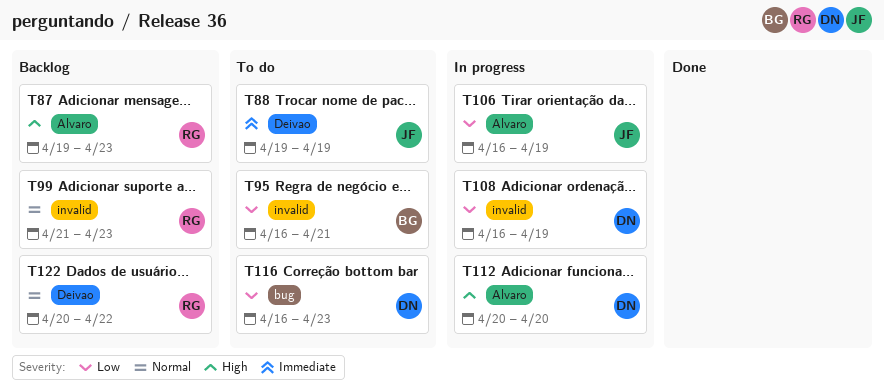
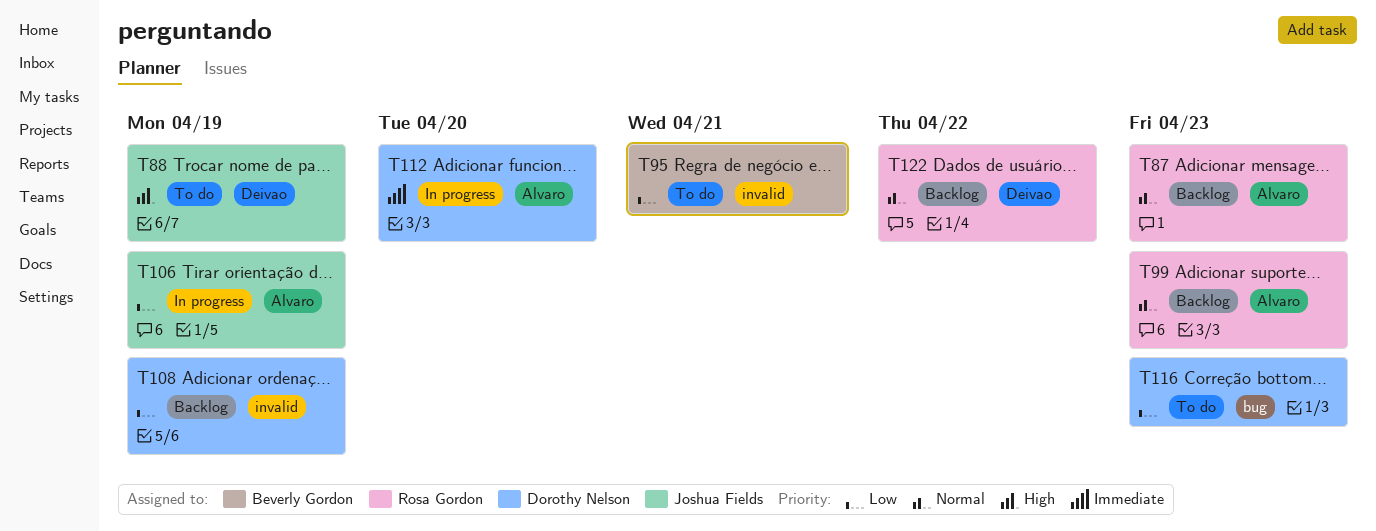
T87, priority: High -> Normal
T88, priority: Immediate -> High
T99, label: invalid -> Alvaro
T108, status: In progress -> Backlog
T112, priority: High -> Immediate

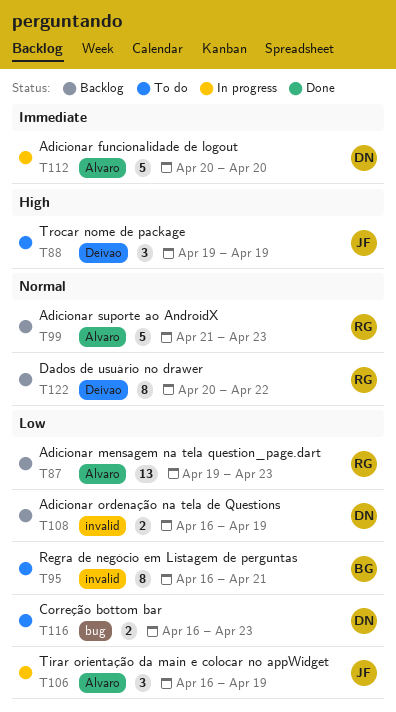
T87, priority: Normal -> Low

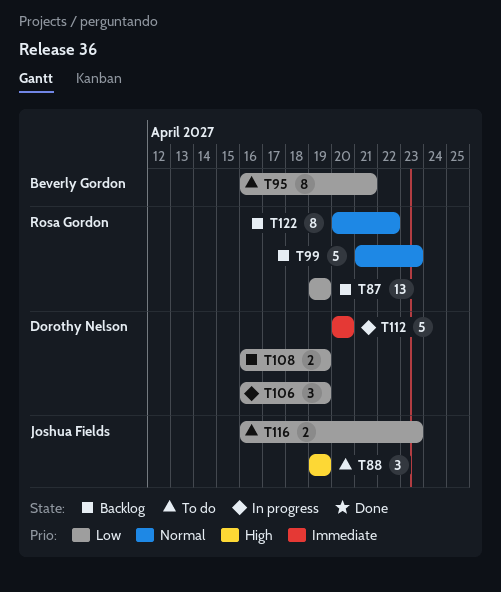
T87, due: Apr 23 -> Apr 19
T106, owner: Joshua Fields -> Dorothy Nelson
T116, owner: Dorothy Nelson -> Joshua Fields

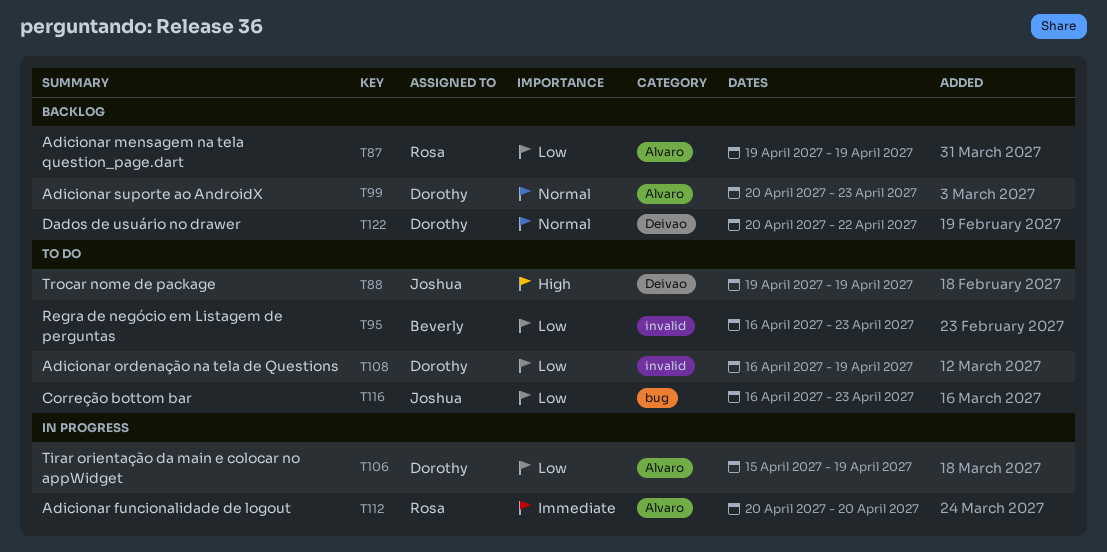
T95, due: Apr 21 -> Apr 23
T99, owner: Rosa Gordon -> Dorothy Nelson
T99, start: Apr 21 -> Apr 20
T106, start: Apr 16 -> Apr 15
T108, status: Backlog -> To do
T112, owner: Dorothy Nelson -> Rosa Gordon
T122, owner: Rosa Gordon -> Dorothy Nelson

